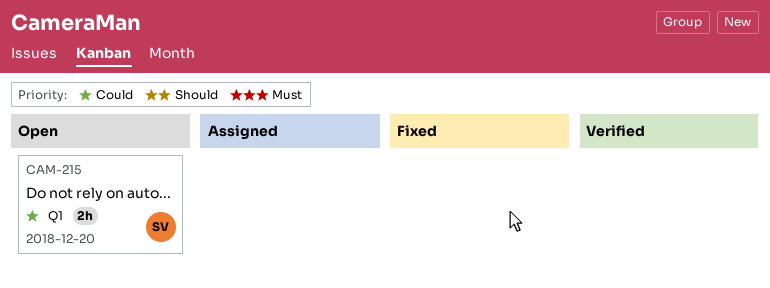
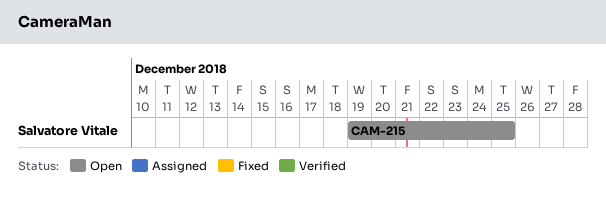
CAM-215, due: Dec 20 -> Dec 25

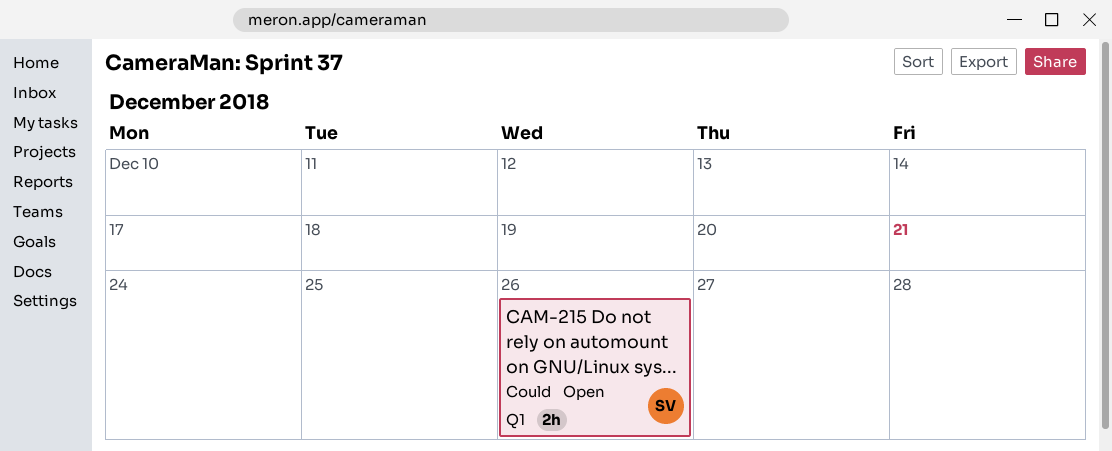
CAM-215, due: Dec 25 -> Dec 26

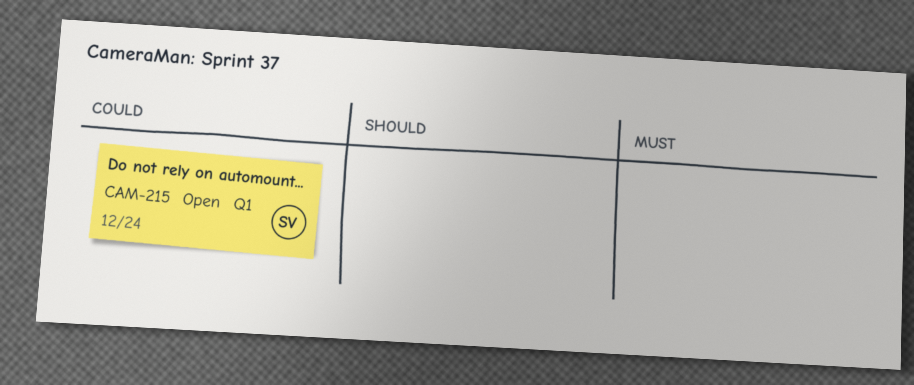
CAM-215, due: Dec 26 -> Dec 24

